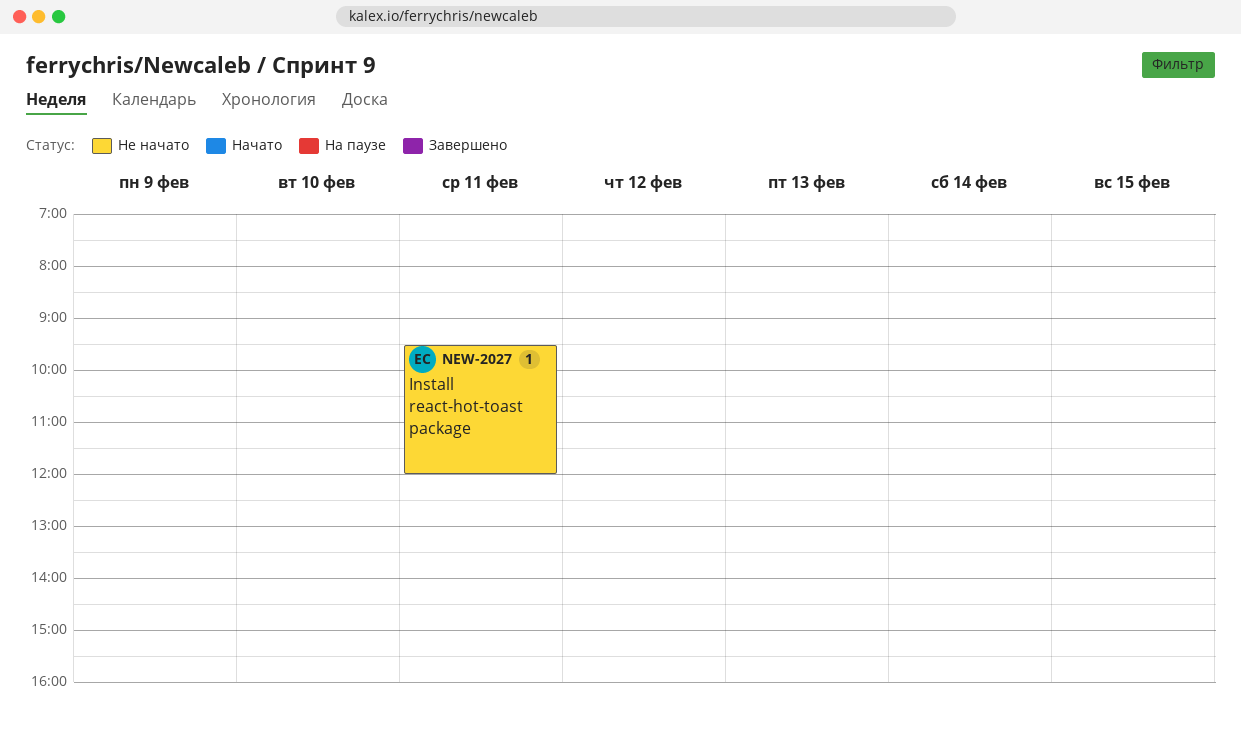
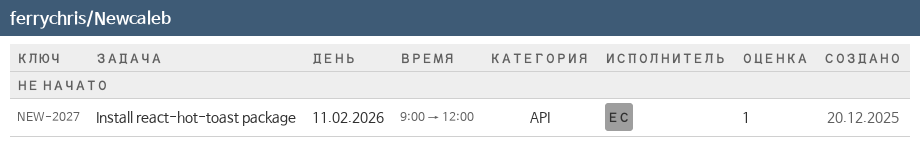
NEW-2027, begins: 09:30 -> 09:00

